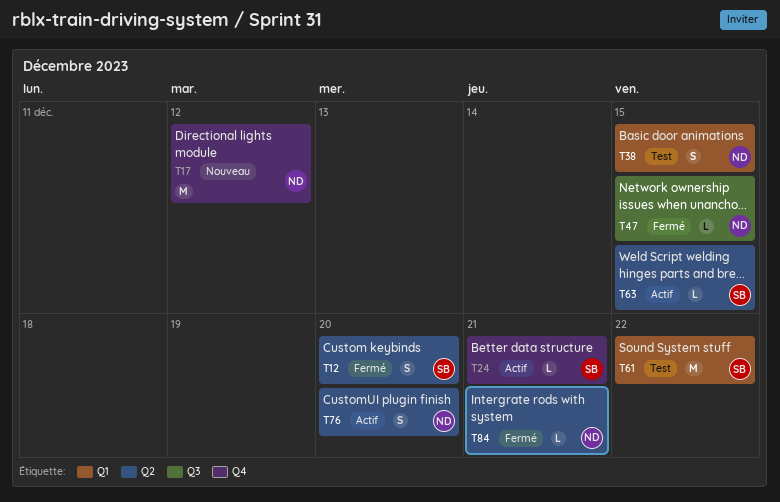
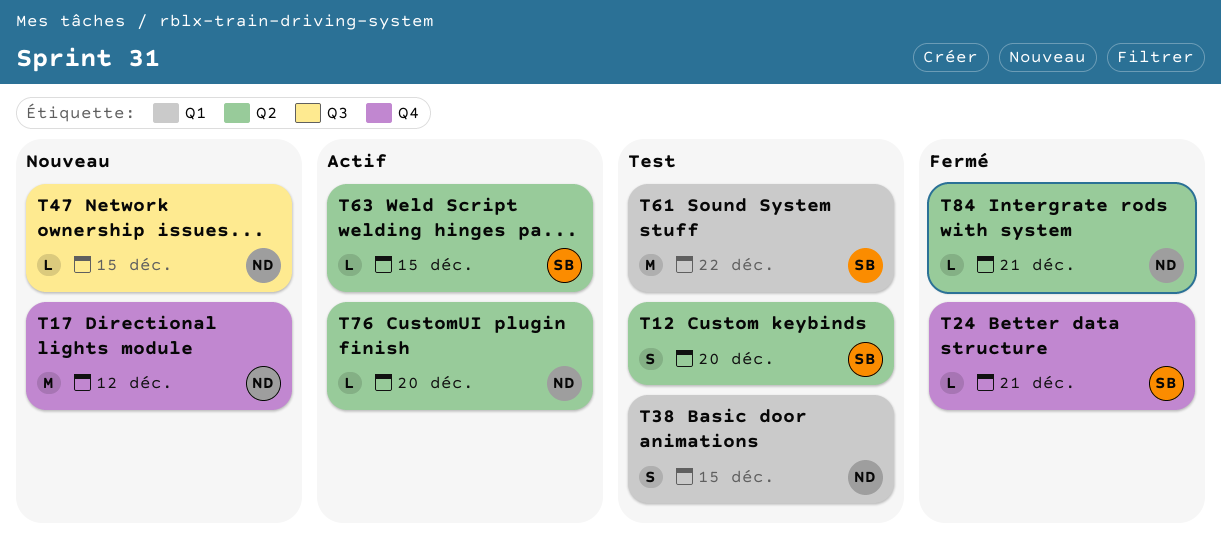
T12, status: Fermé -> Test
T24, status: Actif -> Fermé
T47, status: Fermé -> Nouveau
T76, estimate: S -> L

